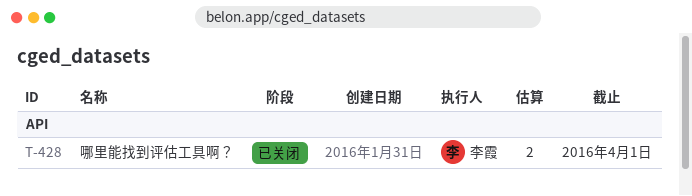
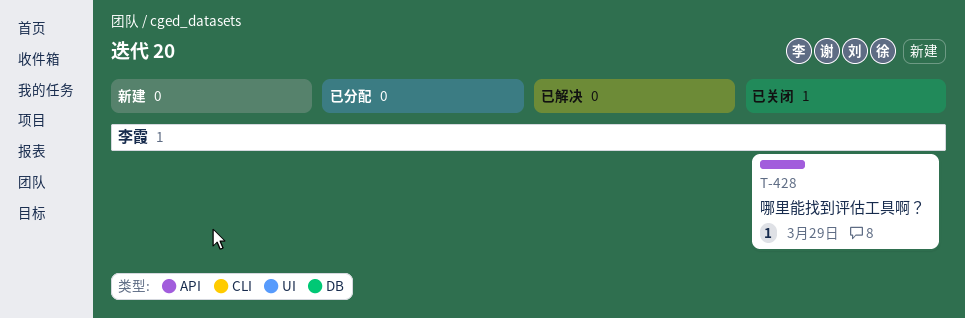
T-428, estimate: 2 -> 1
T-428, due: Apr 1 -> Mar 29

